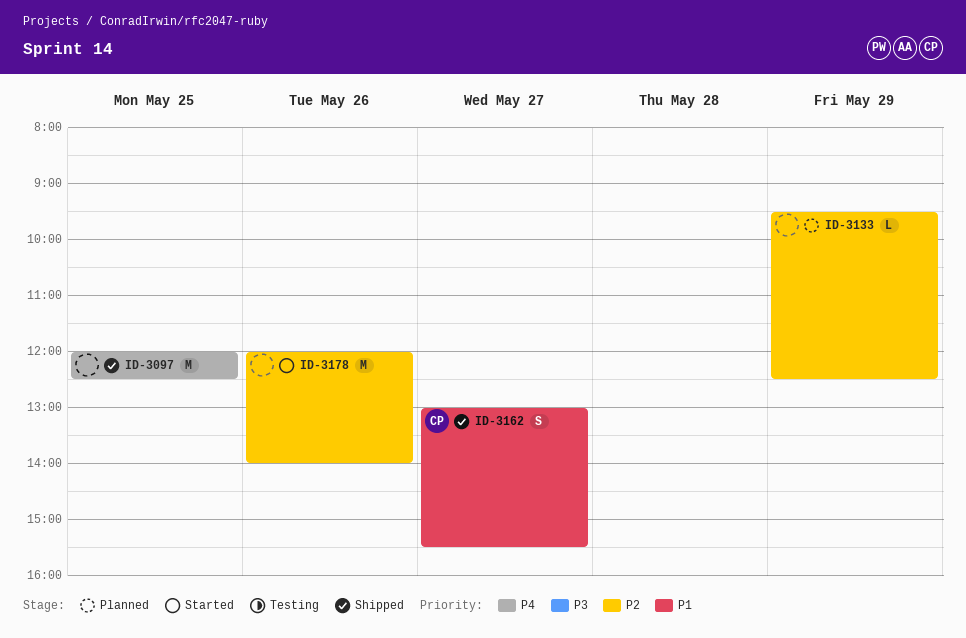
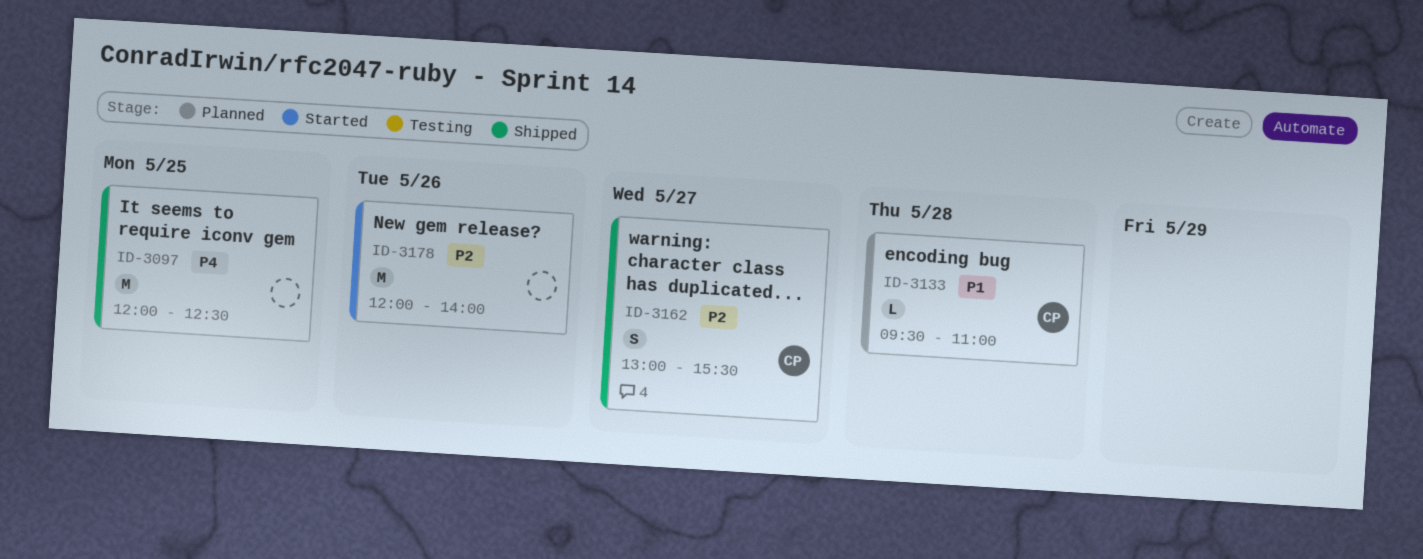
ID-3133, owner: none -> CP
ID-3133, priority: P2 -> P1
ID-3133, day: May 29 -> May 28
ID-3133, ends: 12:30 -> 11:00
ID-3162, priority: P1 -> P2

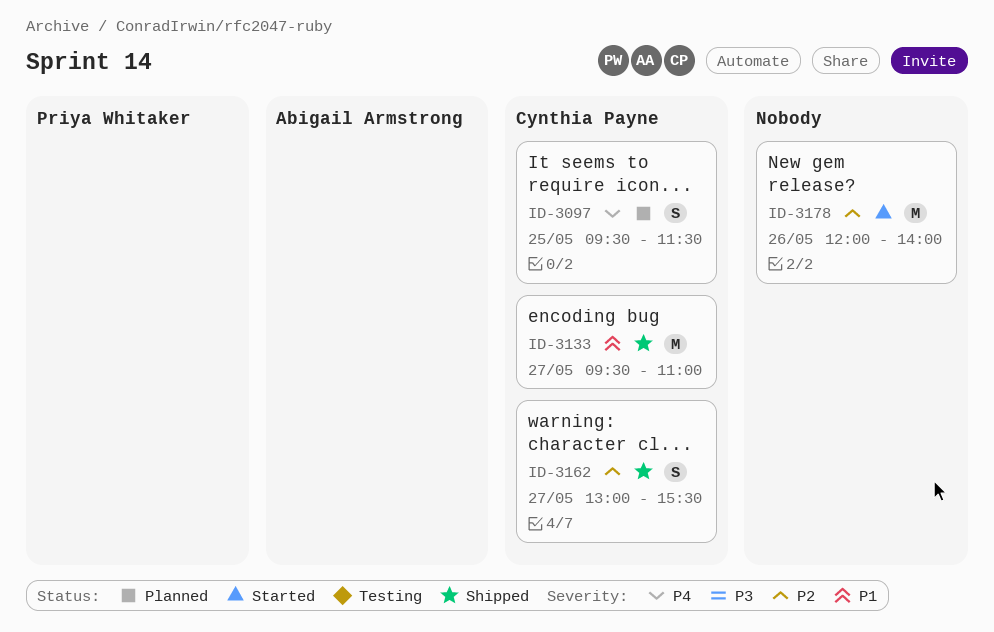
ID-3097, status: Shipped -> Planned
ID-3097, owner: none -> Cynthia Payne
ID-3097, estimate: M -> S
ID-3097, begins: 12:00 -> 09:30
ID-3097, ends: 12:30 -> 11:30
ID-3133, status: Planned -> Shipped
ID-3133, estimate: L -> M
ID-3133, day: May 28 -> May 27

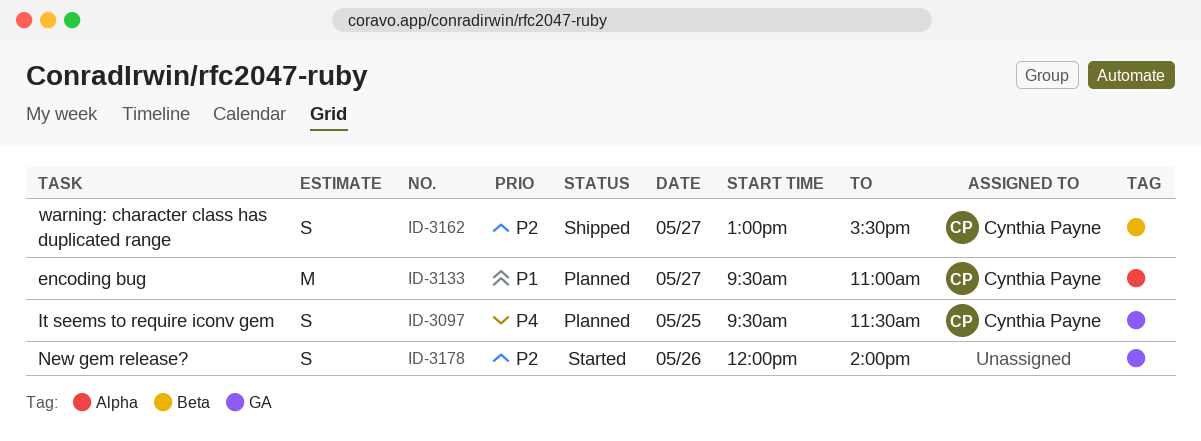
ID-3133, status: Shipped -> Planned
ID-3178, estimate: M -> S

